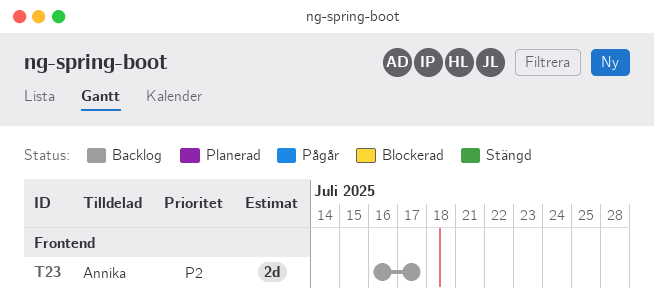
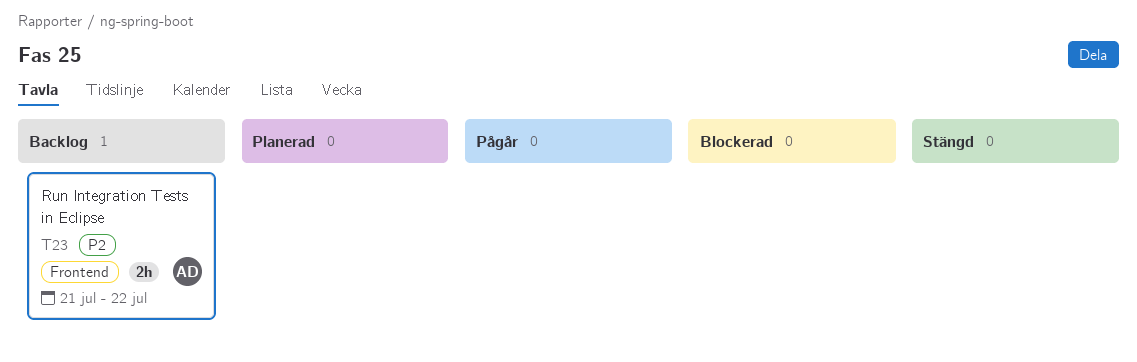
T23, estimate: 2d -> 2h
T23, start: Jul 16 -> Jul 21
T23, due: Jul 17 -> Jul 22

